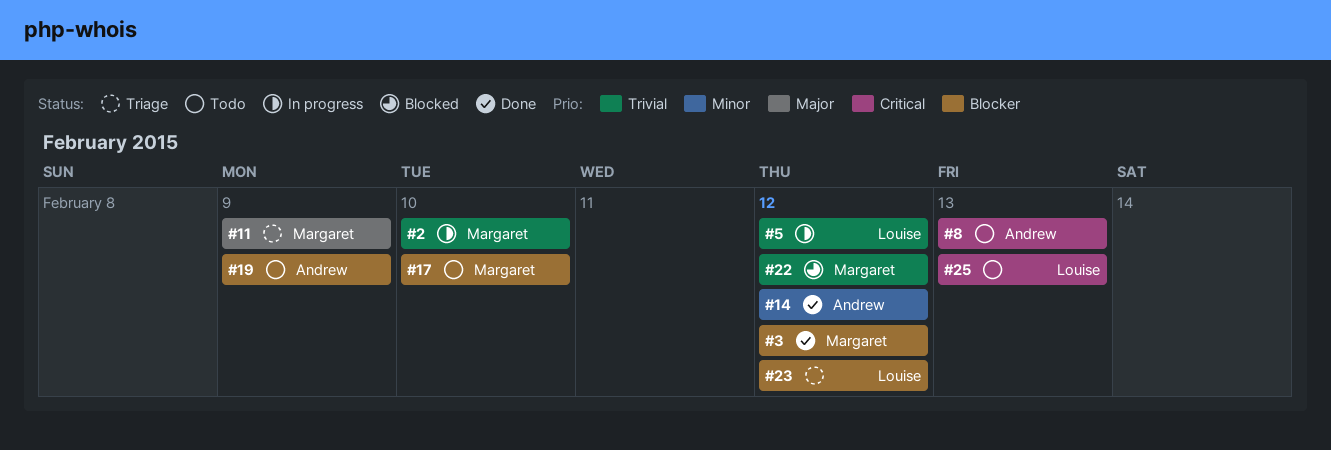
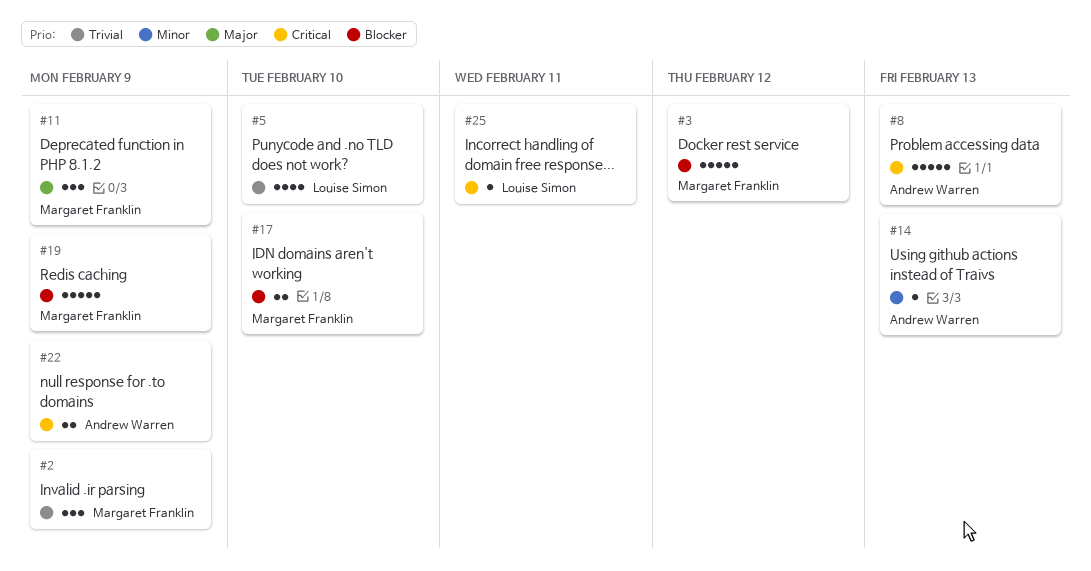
#2, due: Feb 10 -> Feb 9
#5, due: Feb 12 -> Feb 10
#14, due: Feb 12 -> Feb 13
#19, owner: Andrew Warren -> Margaret Franklin
#22, owner: Margaret Franklin -> Andrew Warren
#22, priority: Trivial -> Critical
#22, due: Feb 12 -> Feb 9
#23: present -> none
#25, due: Feb 13 -> Feb 11

